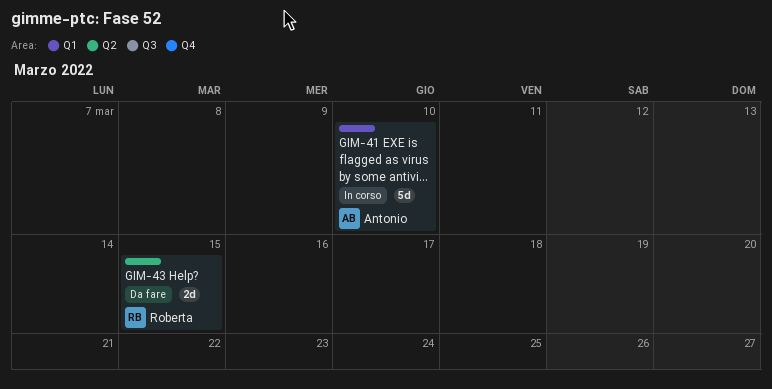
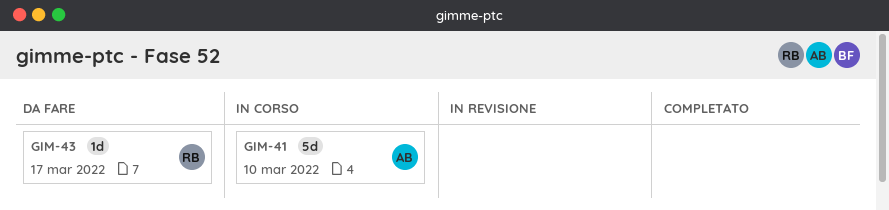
GIM-43, estimate: 2d -> 1d
GIM-43, due: Mar 15 -> Mar 17

